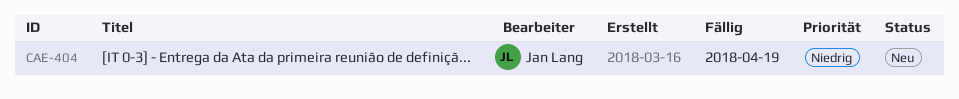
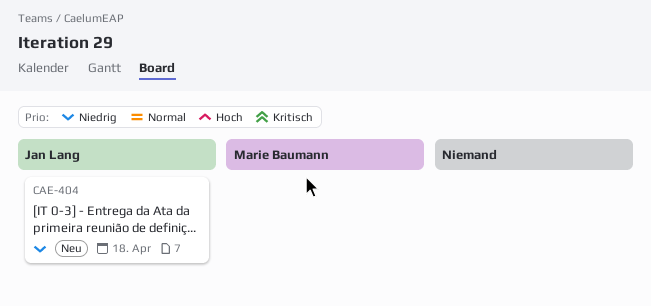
CAE-404, due: Apr 19 -> Apr 18

